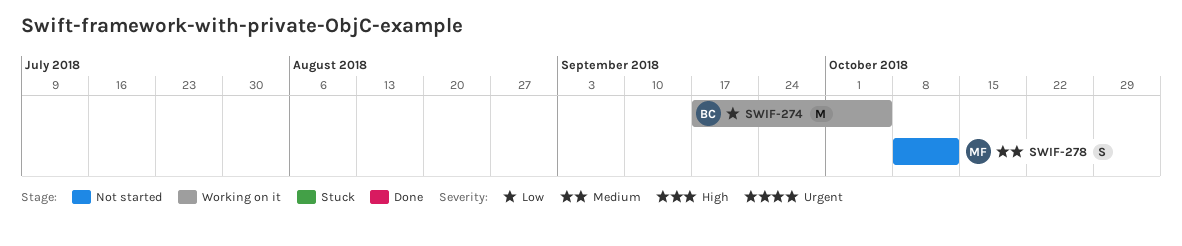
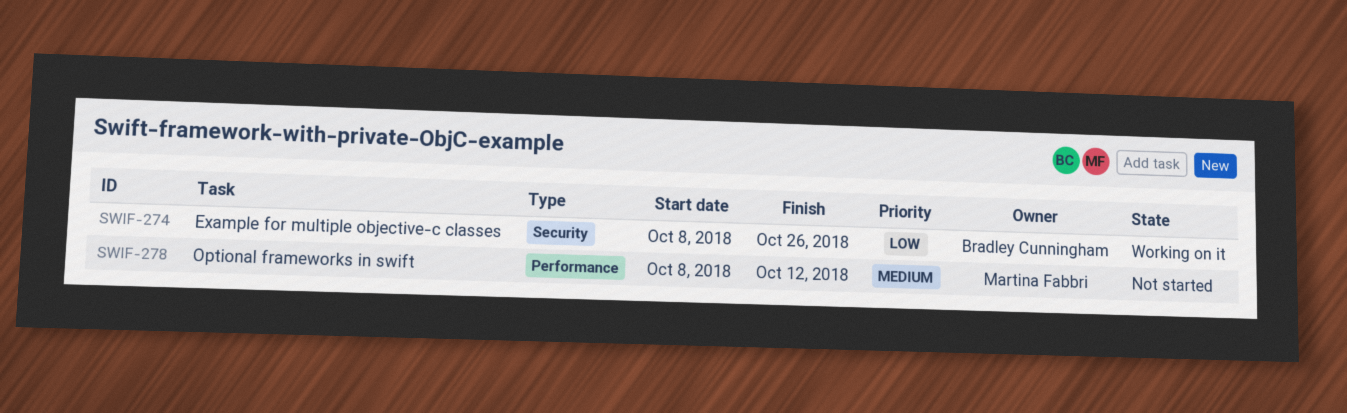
SWIF-274, start: Sep 17 -> Oct 8
SWIF-274, due: Oct 5 -> Oct 26

